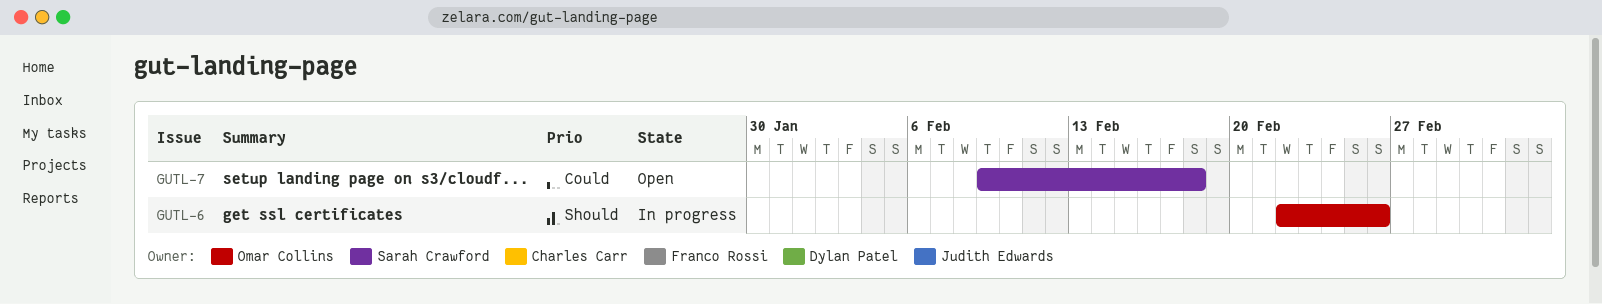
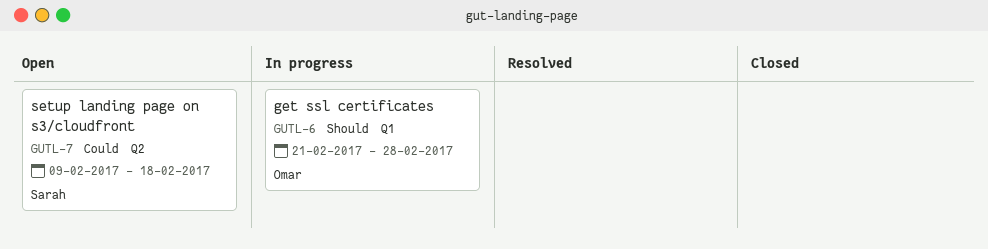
GUTL-6, start: Feb 22 -> Feb 21
GUTL-6, due: Feb 26 -> Feb 28

